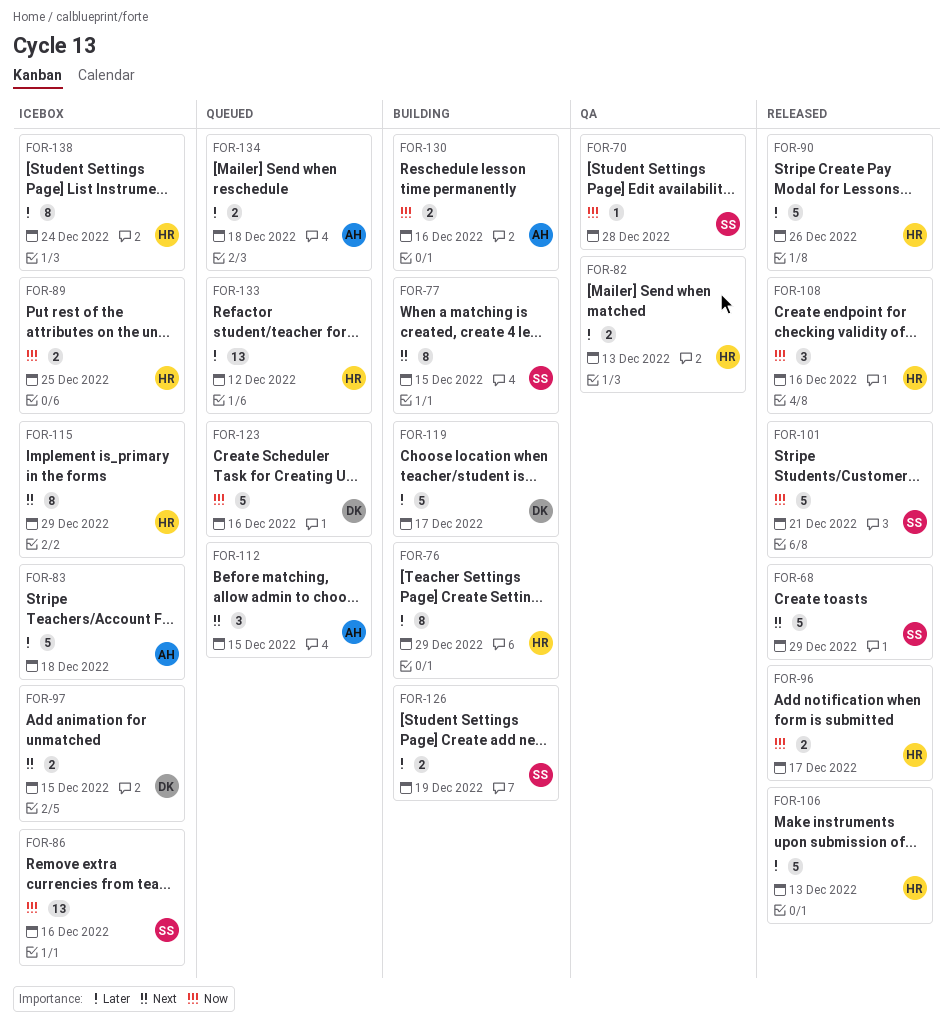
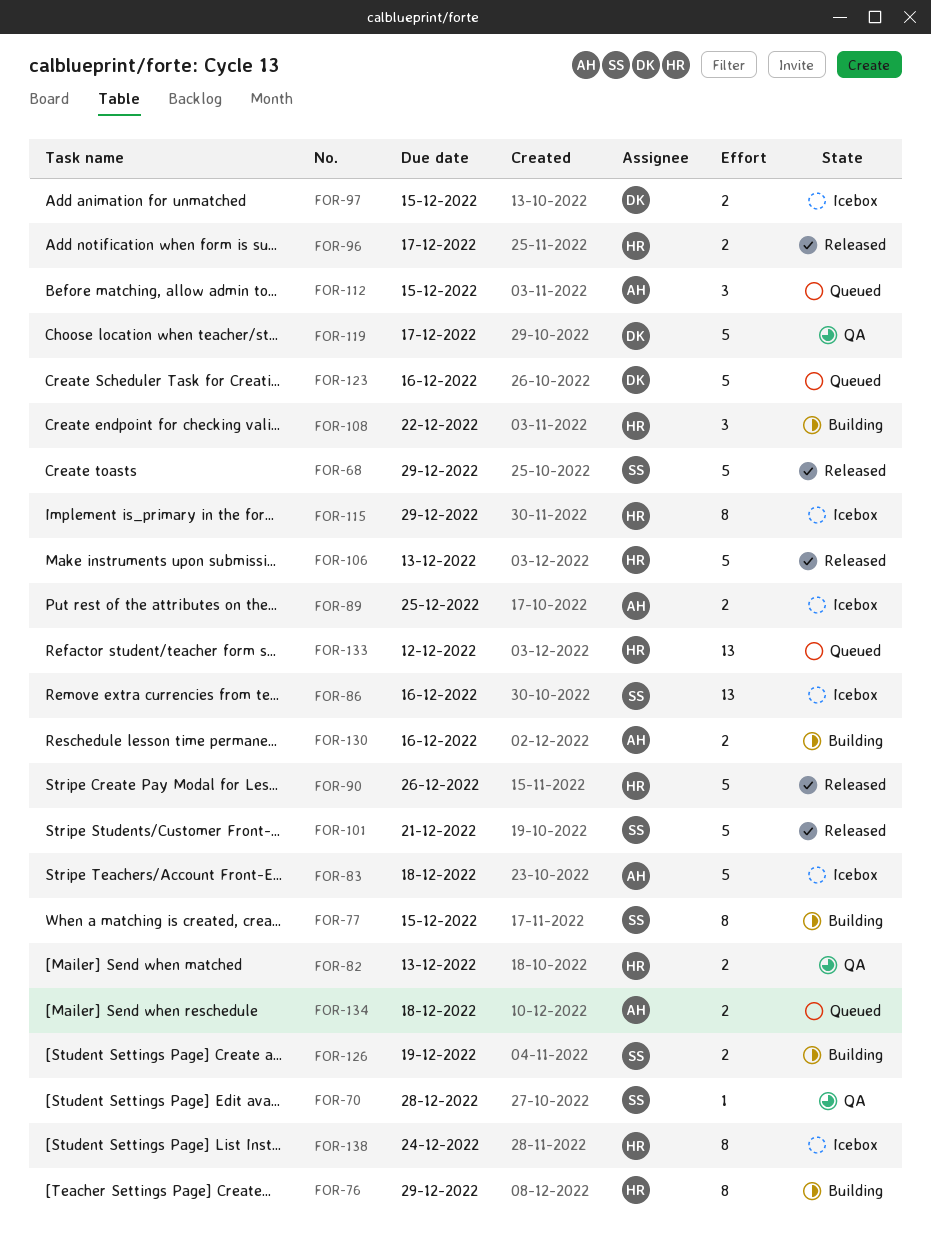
FOR-89, owner: HR -> AH
FOR-108, status: Released -> Building
FOR-108, due: Dec 16 -> Dec 22
FOR-119, status: Building -> QA

